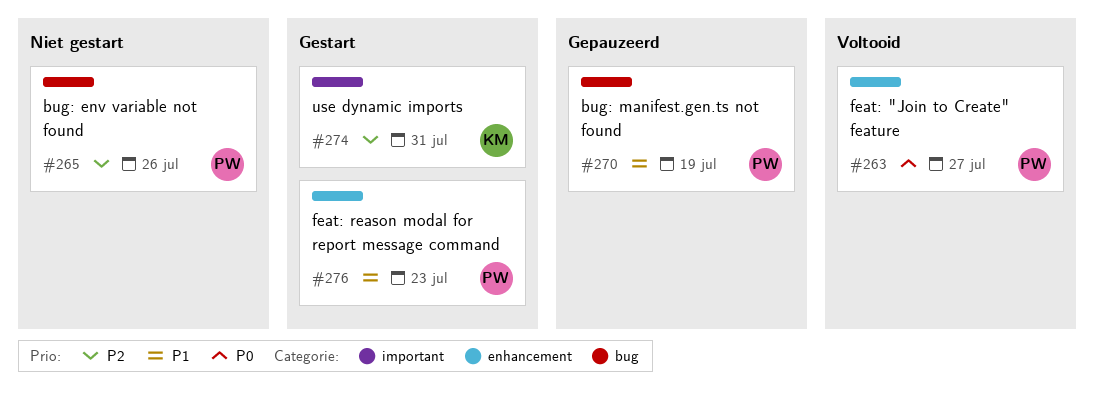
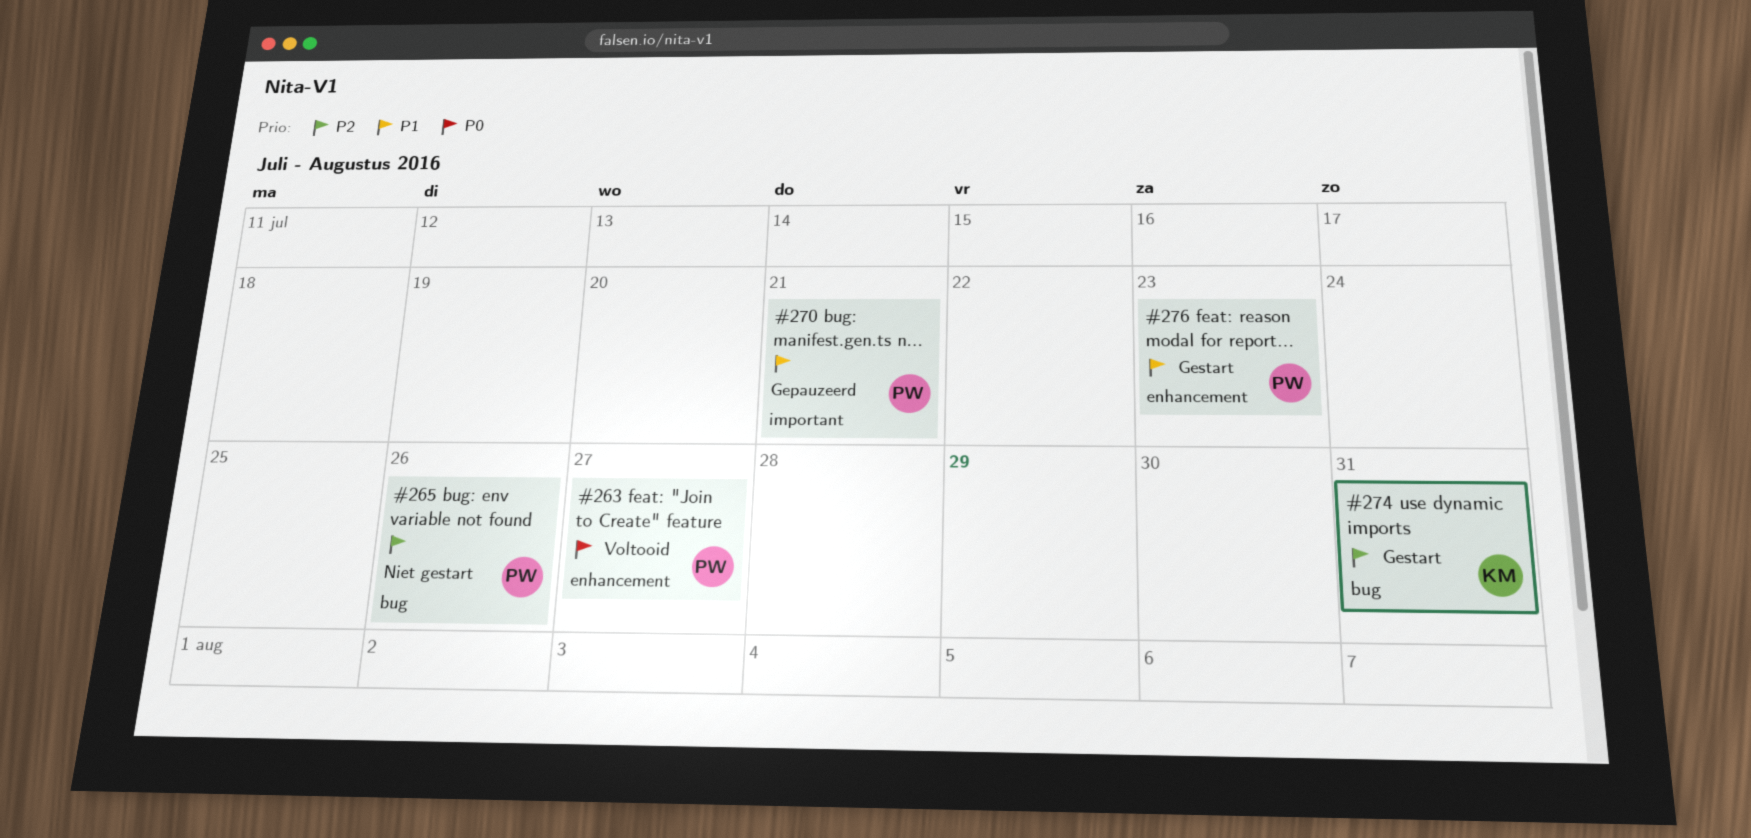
#270, label: bug -> important
#270, due: Jul 19 -> Jul 21
#274, label: important -> bug

